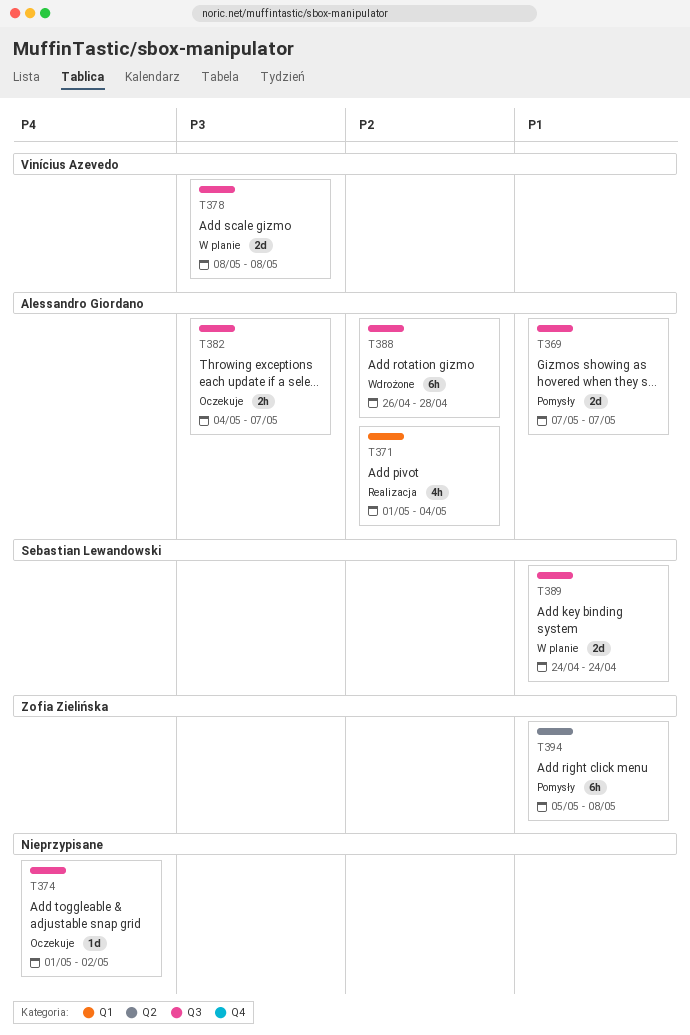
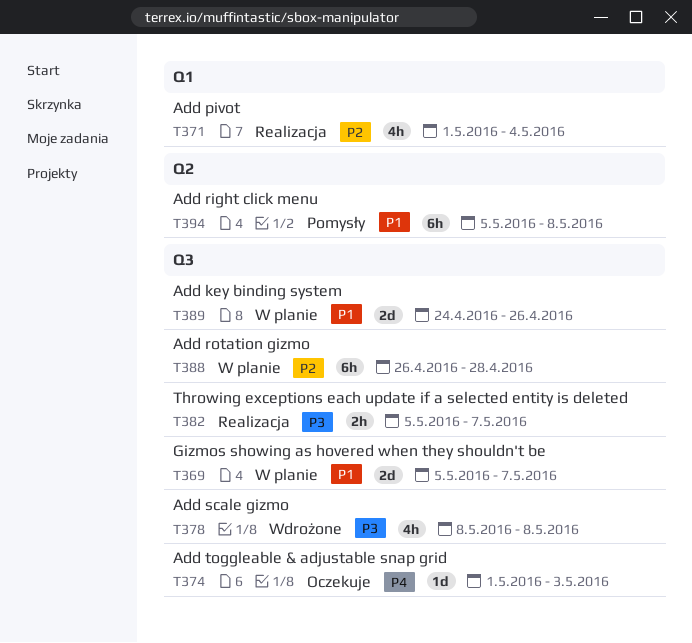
T369, status: Pomysły -> W planie
T369, start: May 7 -> May 5
T374, due: May 2 -> May 3
T378, status: W planie -> Wdrożone
T378, estimate: 2d -> 4h
T382, status: Oczekuje -> Realizacja
T382, start: May 4 -> May 5
T388, status: Wdrożone -> W planie
T389, due: Apr 24 -> Apr 26

